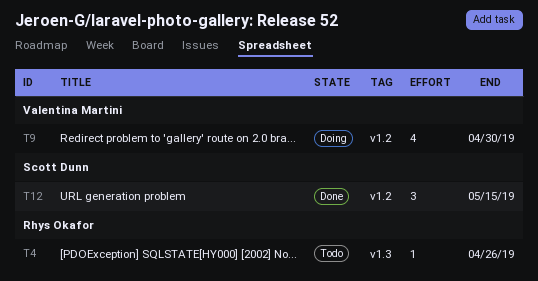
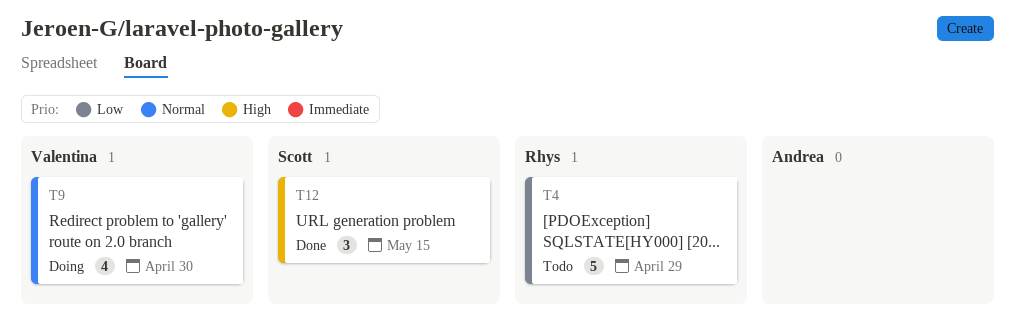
T4, estimate: 1 -> 5
T4, due: Apr 26 -> Apr 29

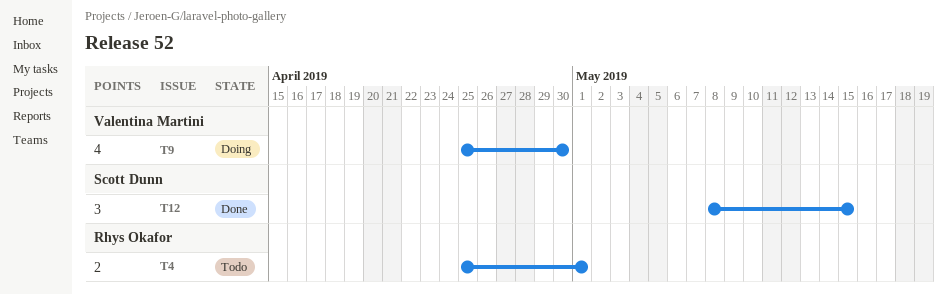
T4, estimate: 5 -> 2
T4, due: Apr 29 -> May 1

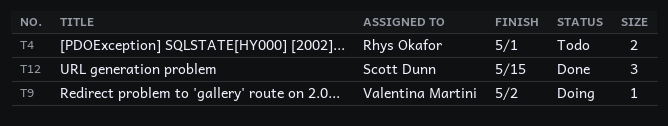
T9, estimate: 4 -> 1
T9, due: Apr 30 -> May 2

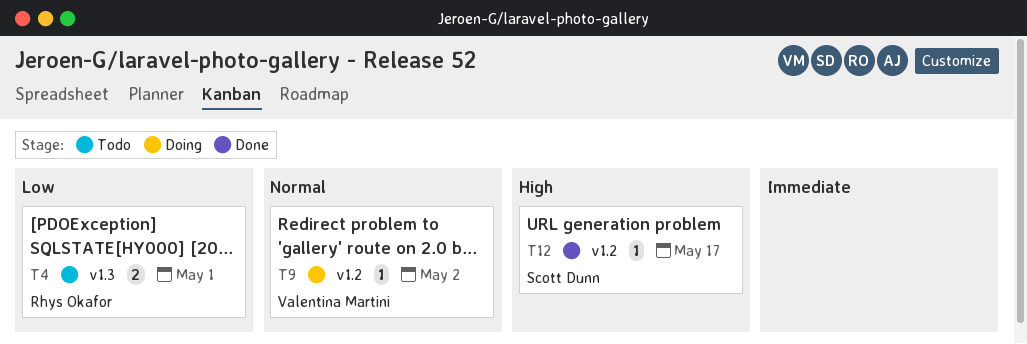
T12, estimate: 3 -> 1
T12, due: May 15 -> May 17

